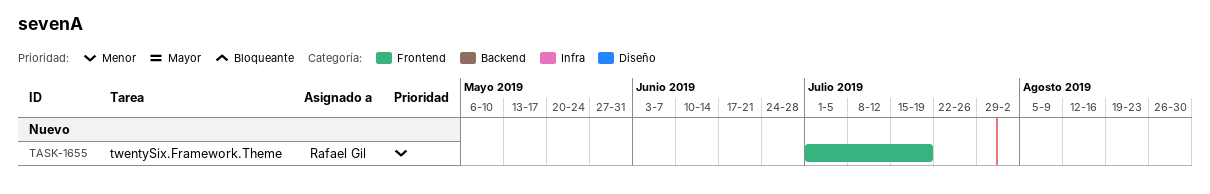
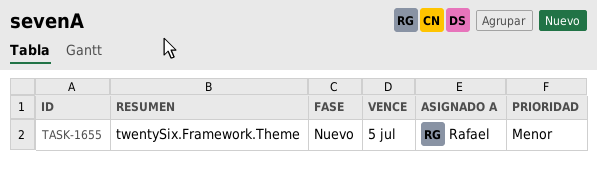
TASK-1655, due: Jul 19 -> Jul 5

